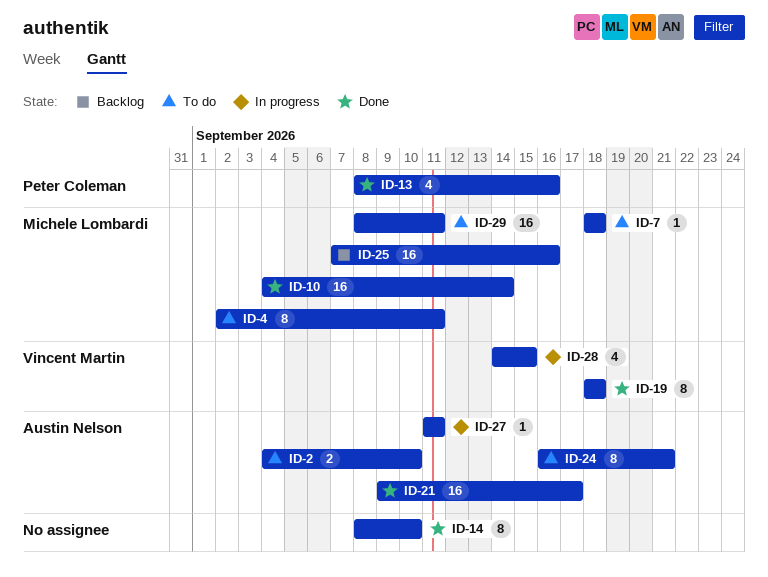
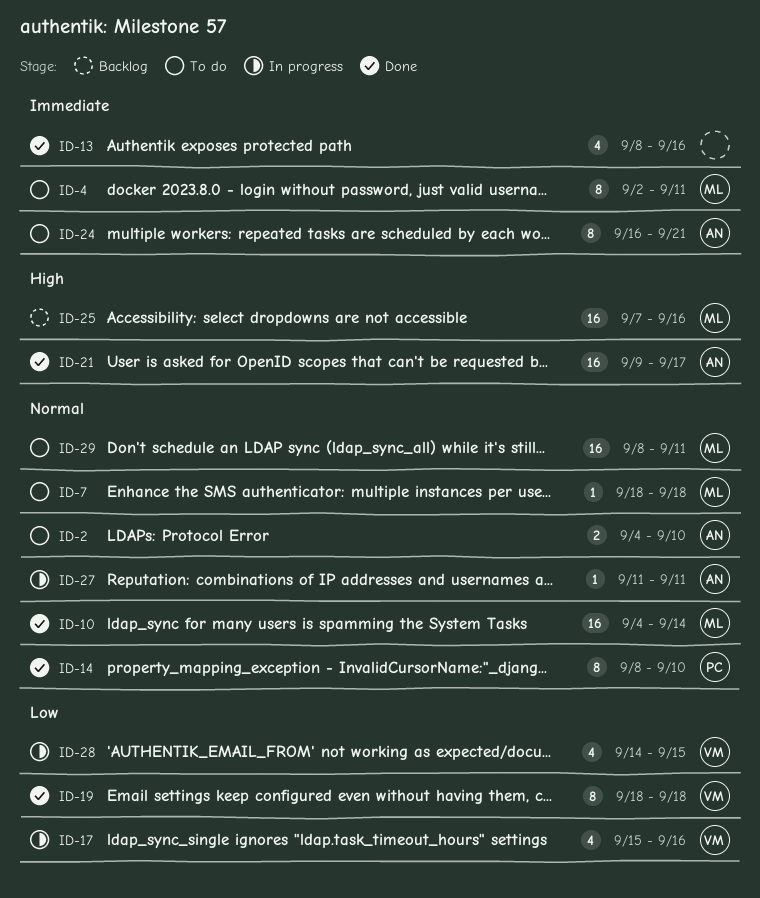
ID-13, owner: Peter Coleman -> none
ID-14, owner: none -> Peter Coleman
ID-17: none -> present

